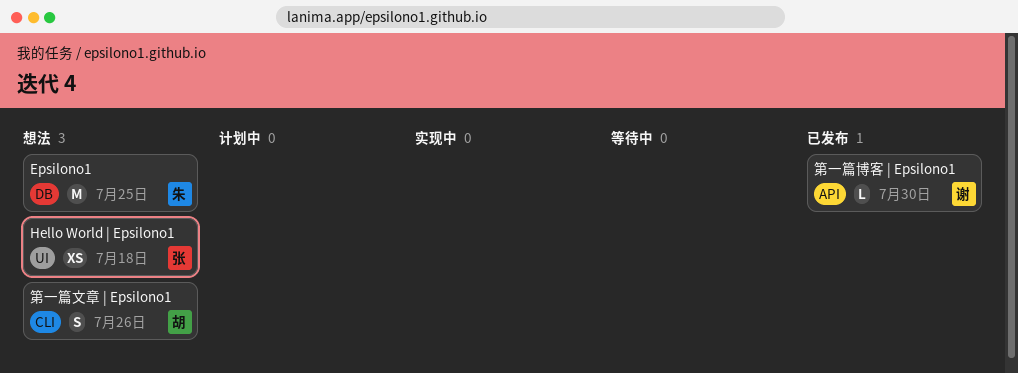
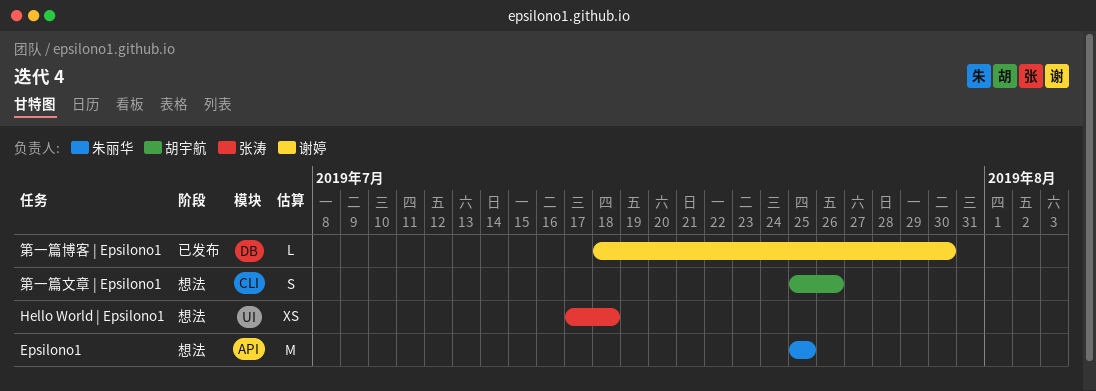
Epsilono1, label: DB -> API
第一篇博客 | Epsilono1, label: API -> DB

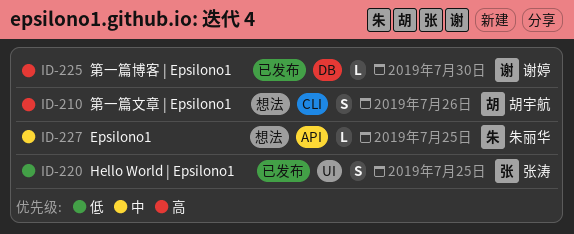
Epsilono1, estimate: M -> L
Hello World | Epsilono1, status: 想法 -> 已发布
Hello World | Epsilono1, estimate: XS -> S
Hello World | Epsilono1, due: Jul 18 -> Jul 25

